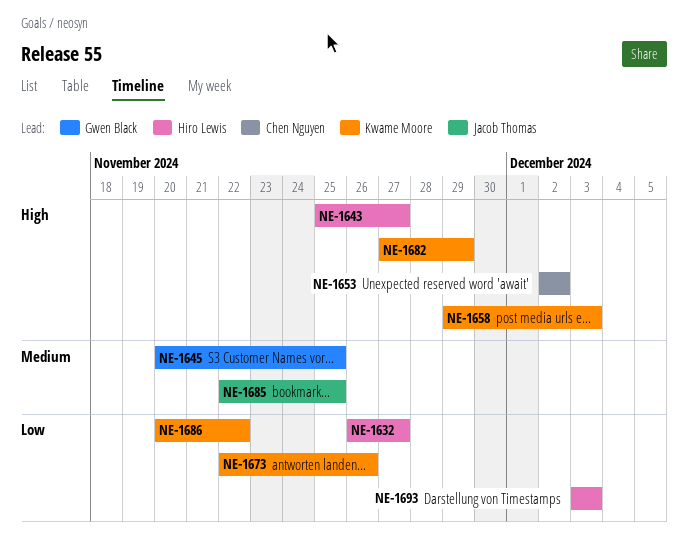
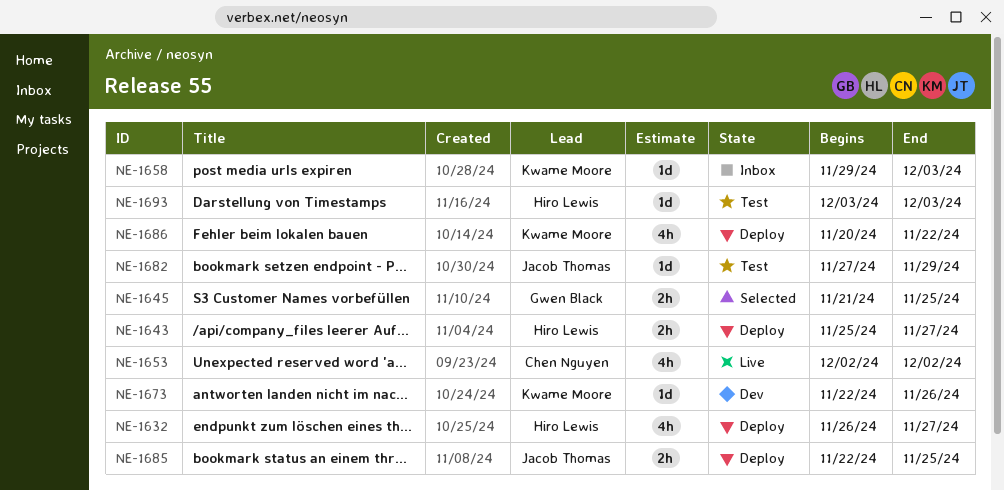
NE-1645, start: Nov 20 -> Nov 21
NE-1682, owner: Kwame Moore -> Jacob Thomas

